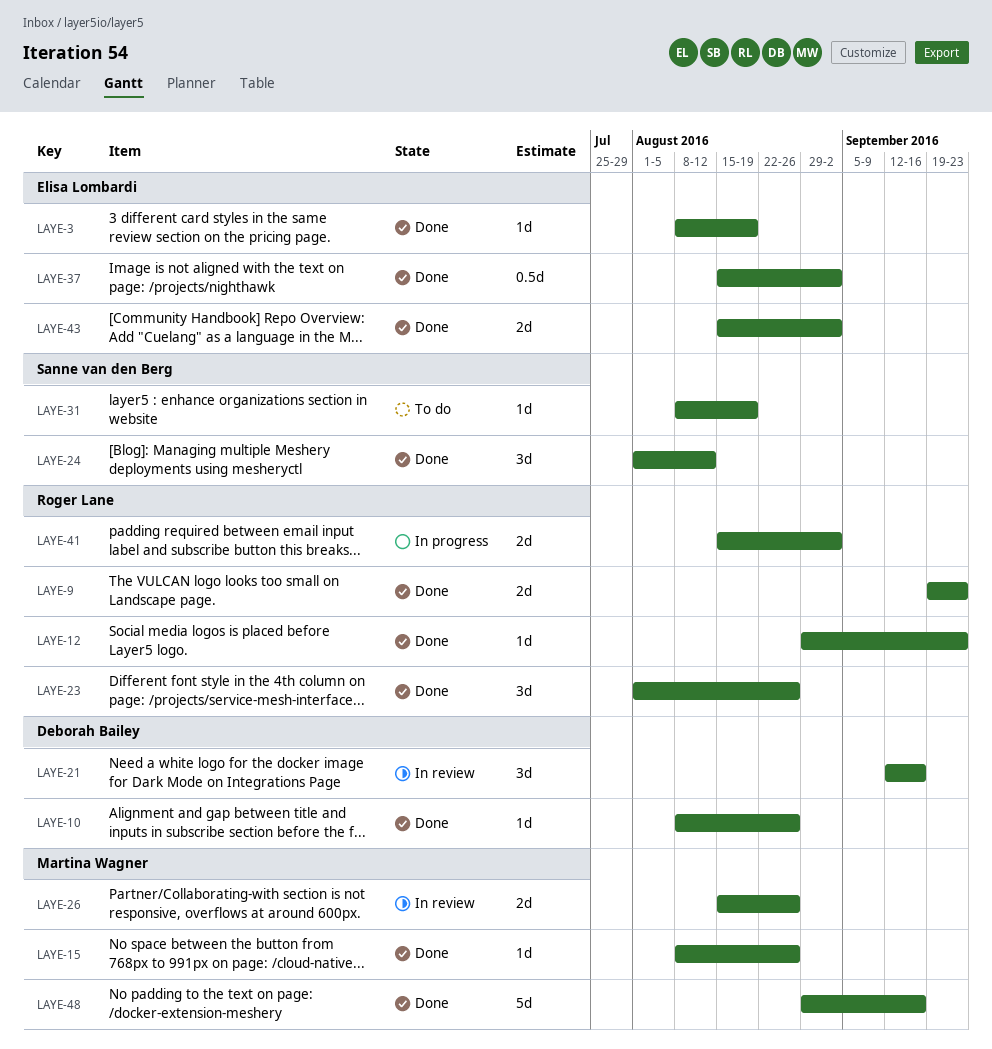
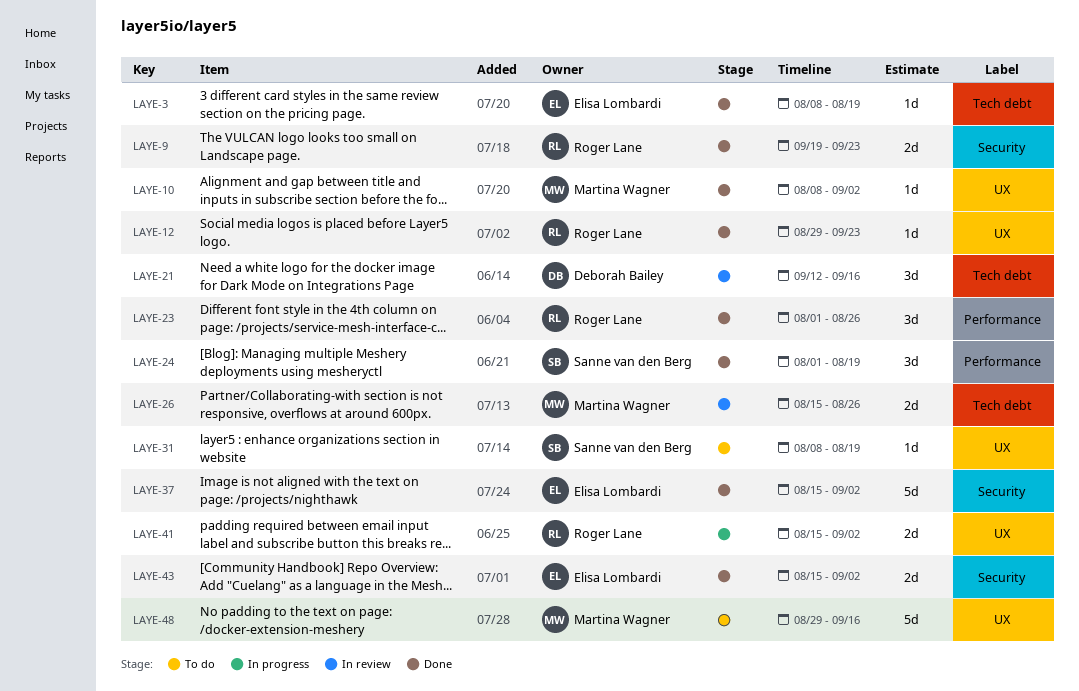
LAYE-10, owner: Deborah Bailey -> Martina Wagner
LAYE-10, due: Aug 26 -> Sep 2
LAYE-15: present -> none
LAYE-24, due: Aug 12 -> Aug 19
LAYE-37, estimate: 0.5d -> 5d
LAYE-48, status: Done -> To do

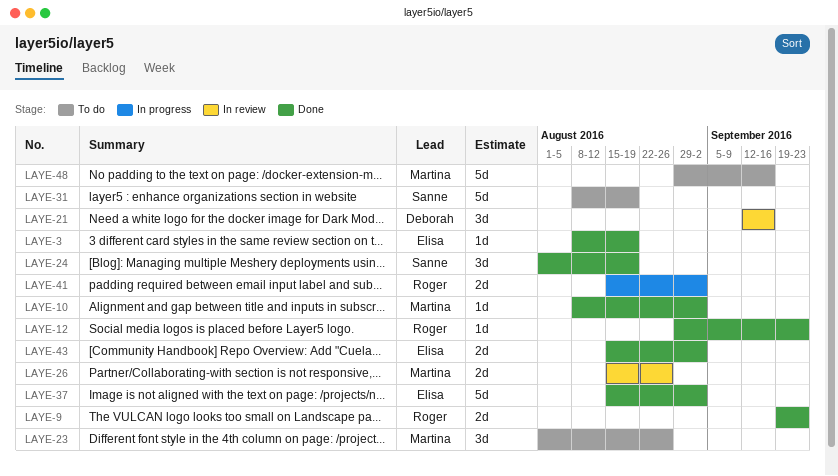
LAYE-23, status: Done -> To do
LAYE-23, owner: Roger Lane -> Martina Wagner
LAYE-31, estimate: 1d -> 5d

